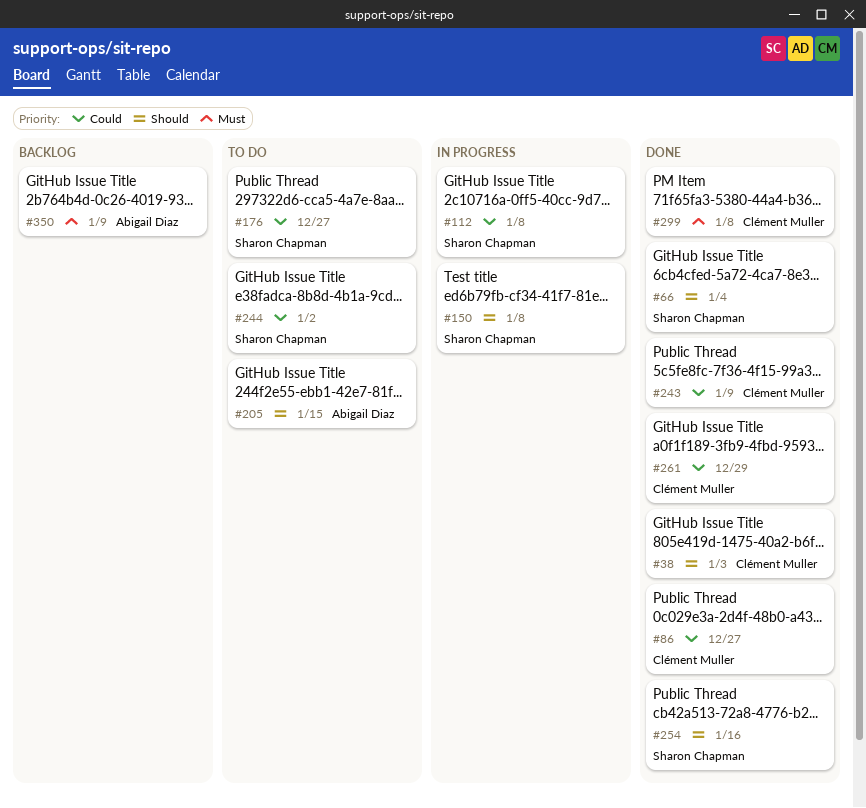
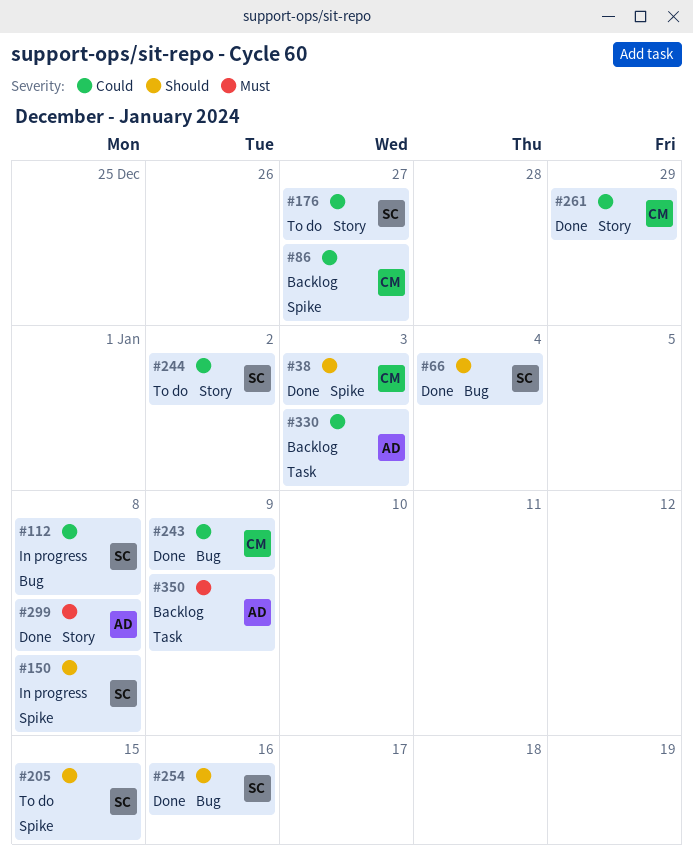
#86, status: Done -> Backlog
#205, owner: Abigail Diaz -> Sharon Chapman
#299, owner: Clément Muller -> Abigail Diaz
#330: none -> present

